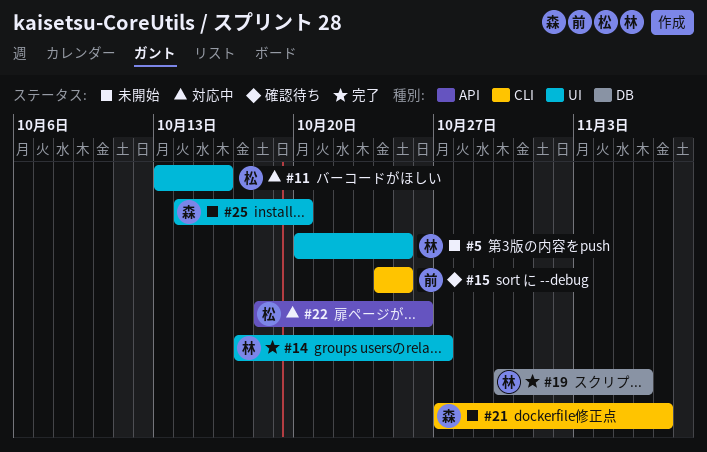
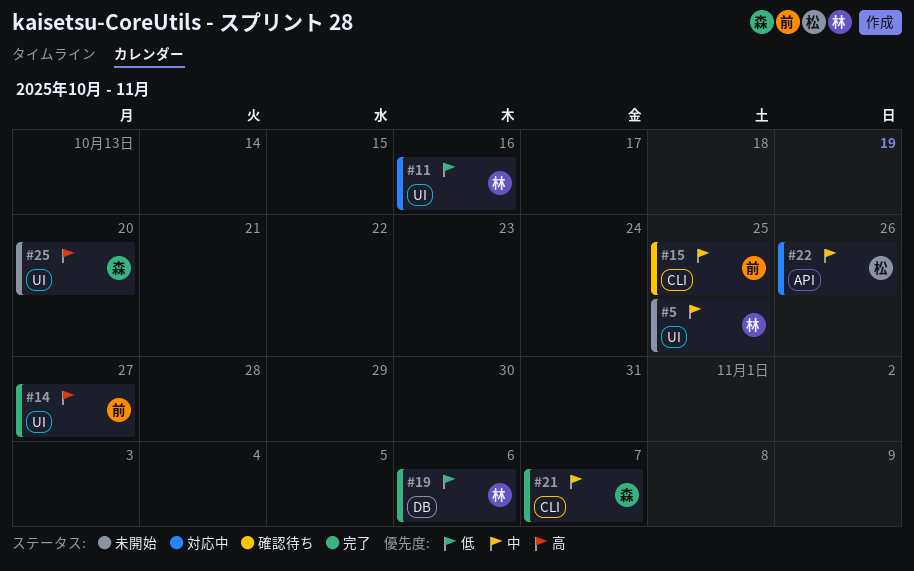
#11, owner: 松 -> 林
#14, owner: 林 -> 前
#21, status: 未開始 -> 完了

